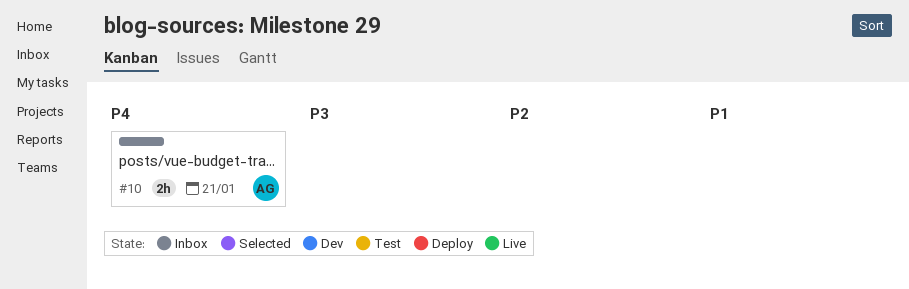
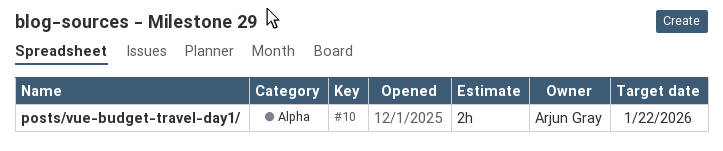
#10, due: Jan 21 -> Jan 22

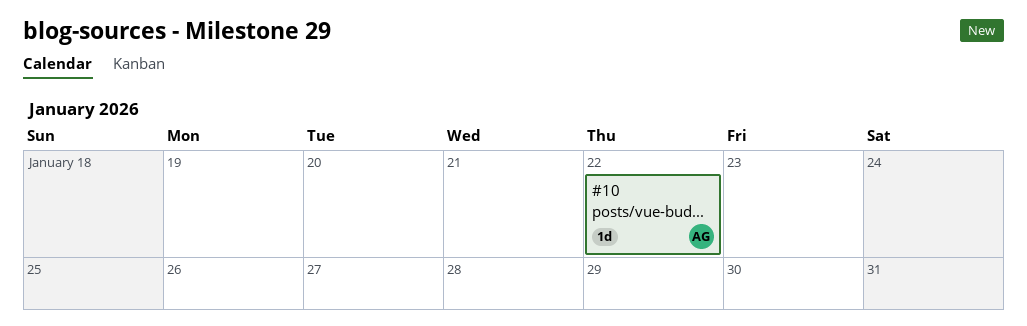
#10, estimate: 2h -> 1d

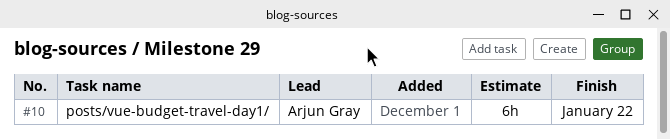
#10, estimate: 1d -> 6h

